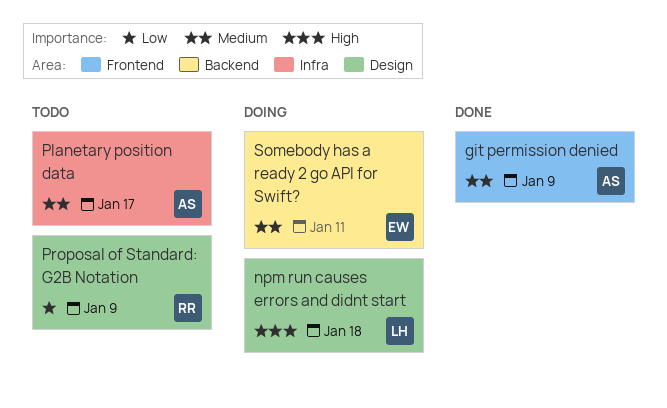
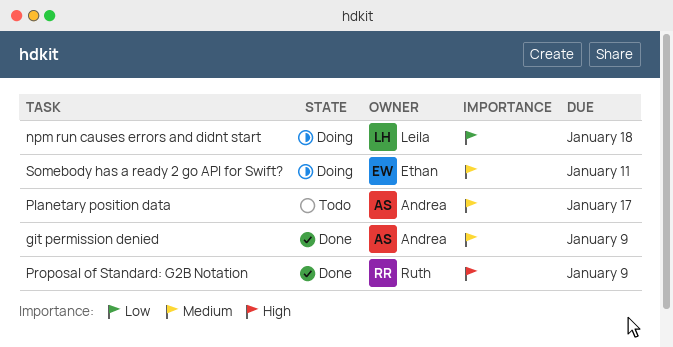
npm run causes errors and didnt start, priority: High -> Low
Proposal of Standard: G2B Notation, status: Todo -> Done
Proposal of Standard: G2B Notation, priority: Low -> High

